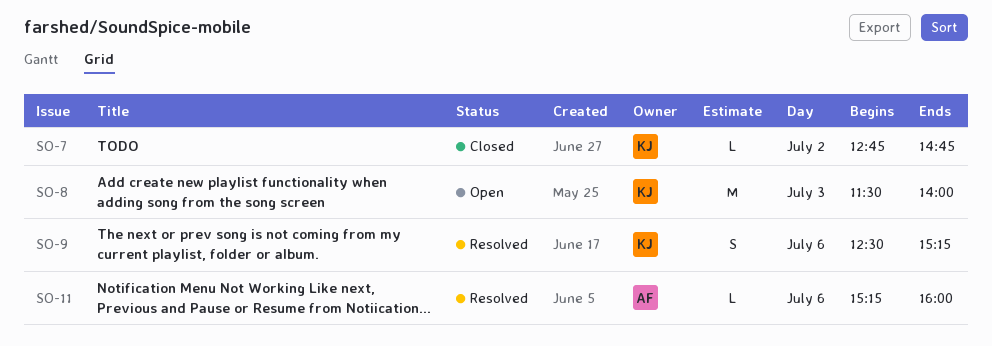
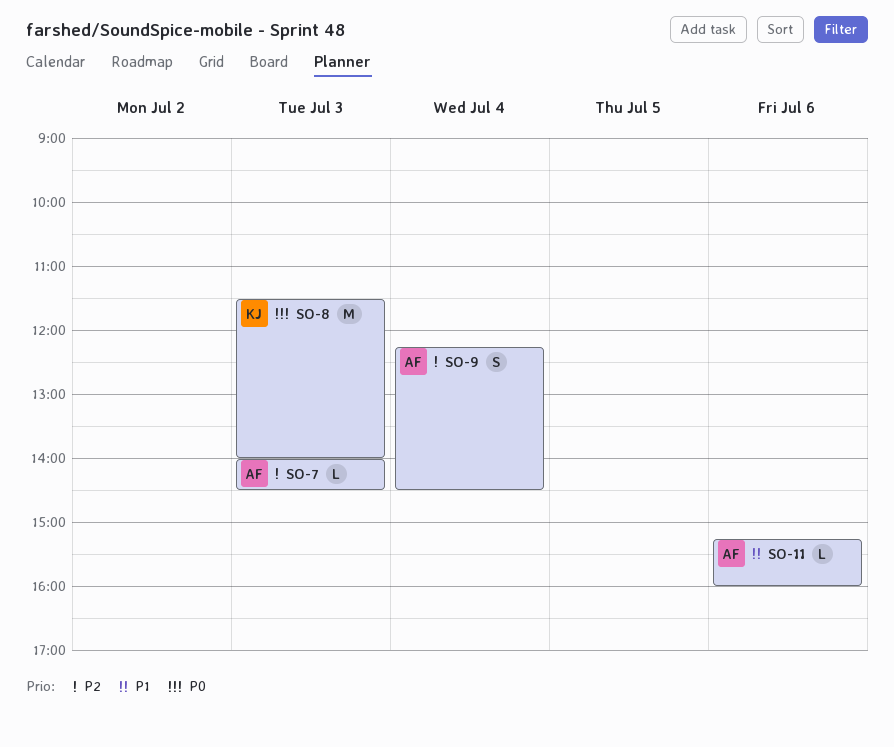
SO-7, owner: KJ -> AF
SO-7, day: Jul 2 -> Jul 3
SO-7, begins: 12:45 -> 14:00
SO-7, ends: 14:45 -> 14:30
SO-9, owner: KJ -> AF
SO-9, day: Jul 6 -> Jul 4
SO-9, begins: 12:30 -> 12:15
SO-9, ends: 15:15 -> 14:30

